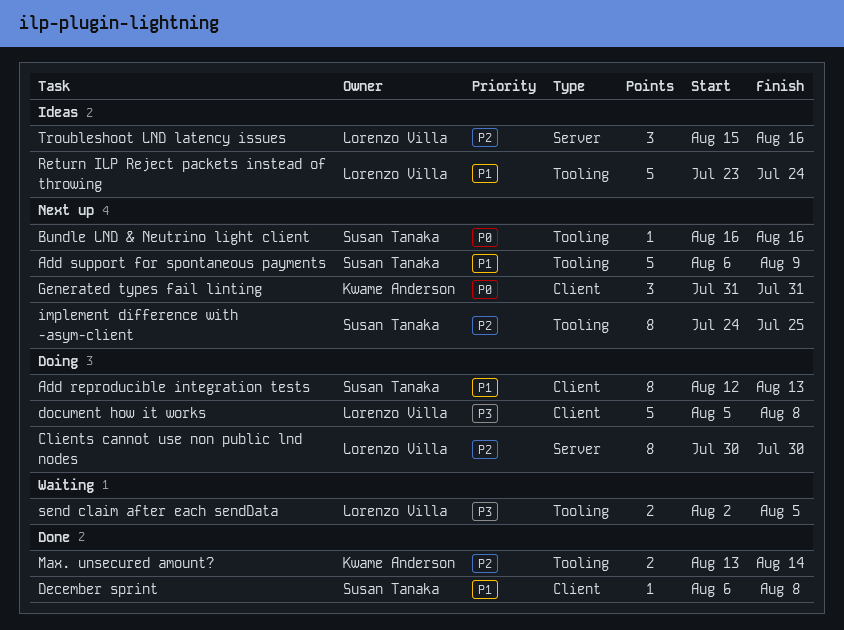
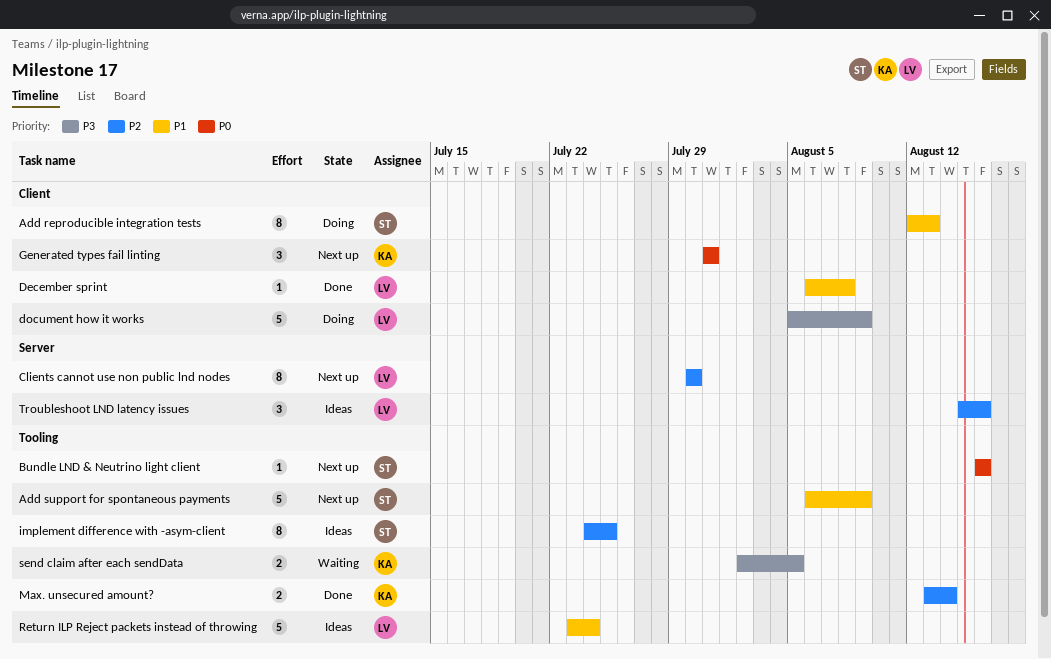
Clients cannot use non public lnd nodes, status: Doing -> Next up
December sprint, owner: Susan Tanaka -> Lorenzo Villa
document how it works, due: Aug 8 -> Aug 9
implement difference with -asym-client, status: Next up -> Ideas
send claim after each sendData, owner: Lorenzo Villa -> Kwame Anderson

